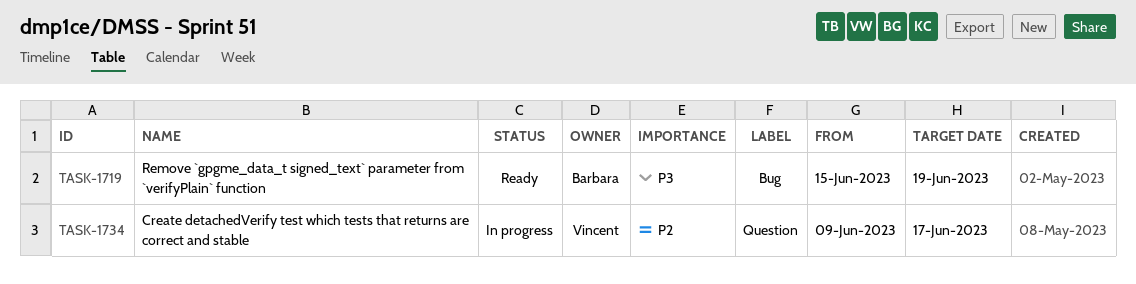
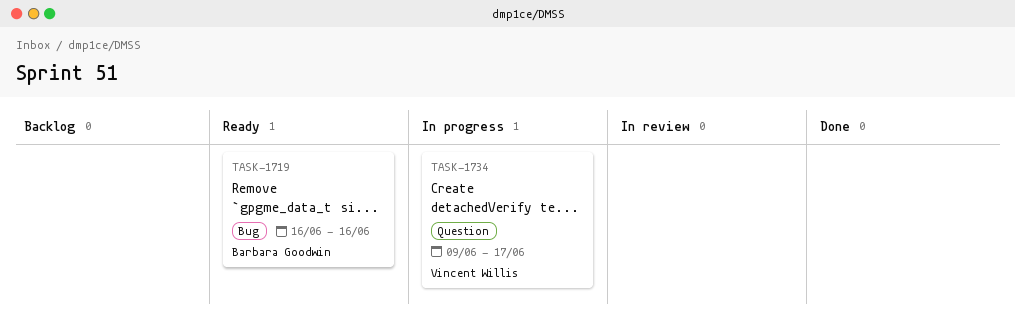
TASK-1719, start: Jun 15 -> Jun 16
TASK-1719, due: Jun 19 -> Jun 16

